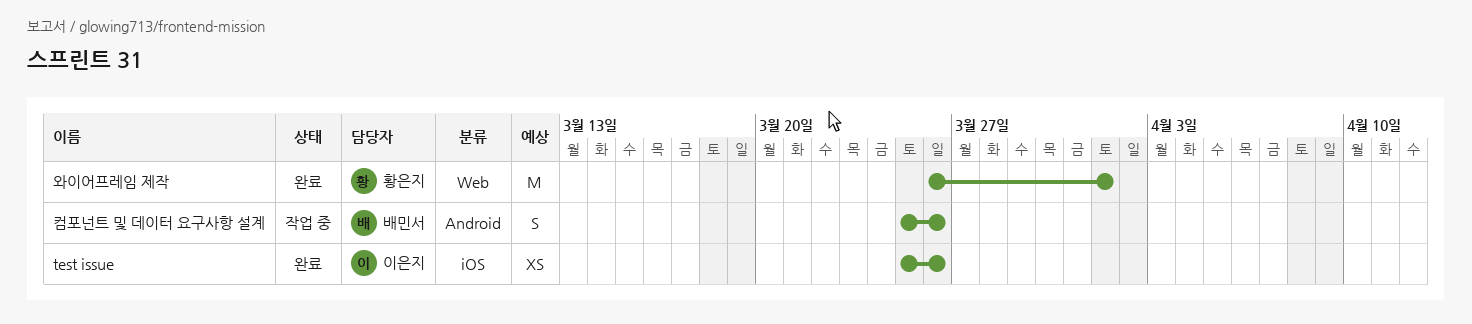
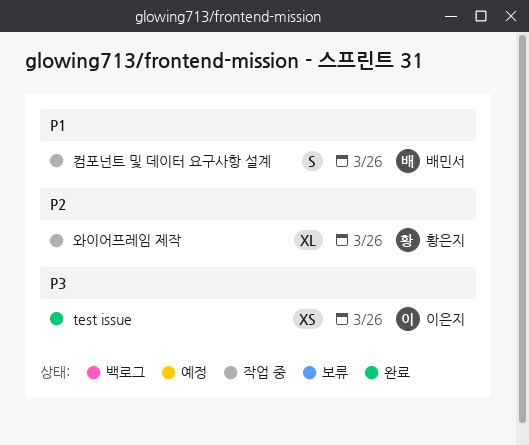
와이어프레임 제작, status: 완료 -> 작업 중
와이어프레임 제작, estimate: M -> XL
와이어프레임 제작, due: Apr 1 -> Mar 26

